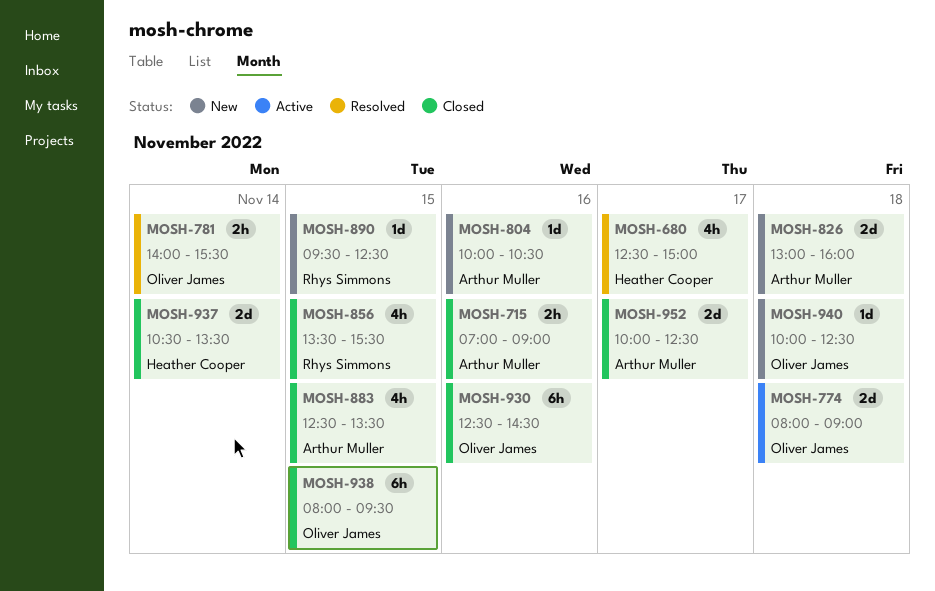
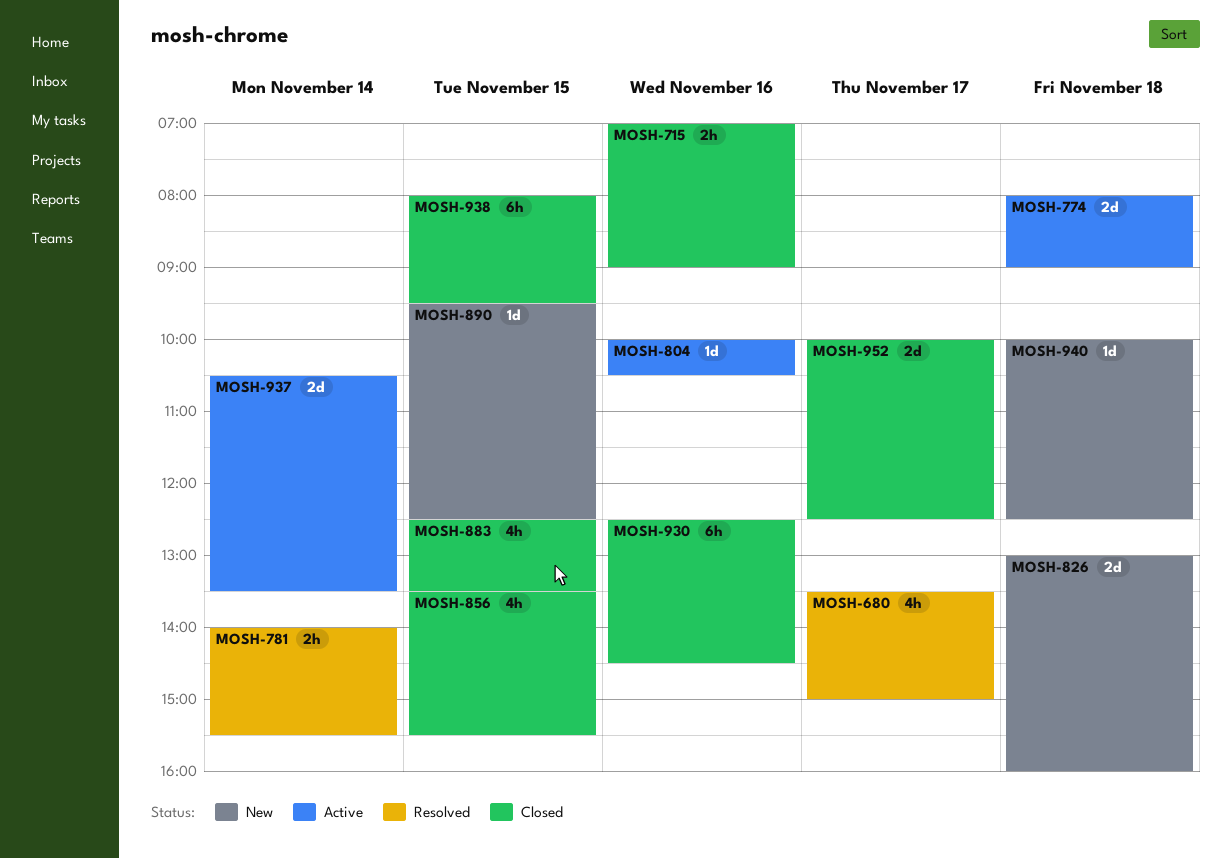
MOSH-680, begins: 12:30 -> 13:30
MOSH-804, status: New -> Active
MOSH-937, status: Closed -> Active

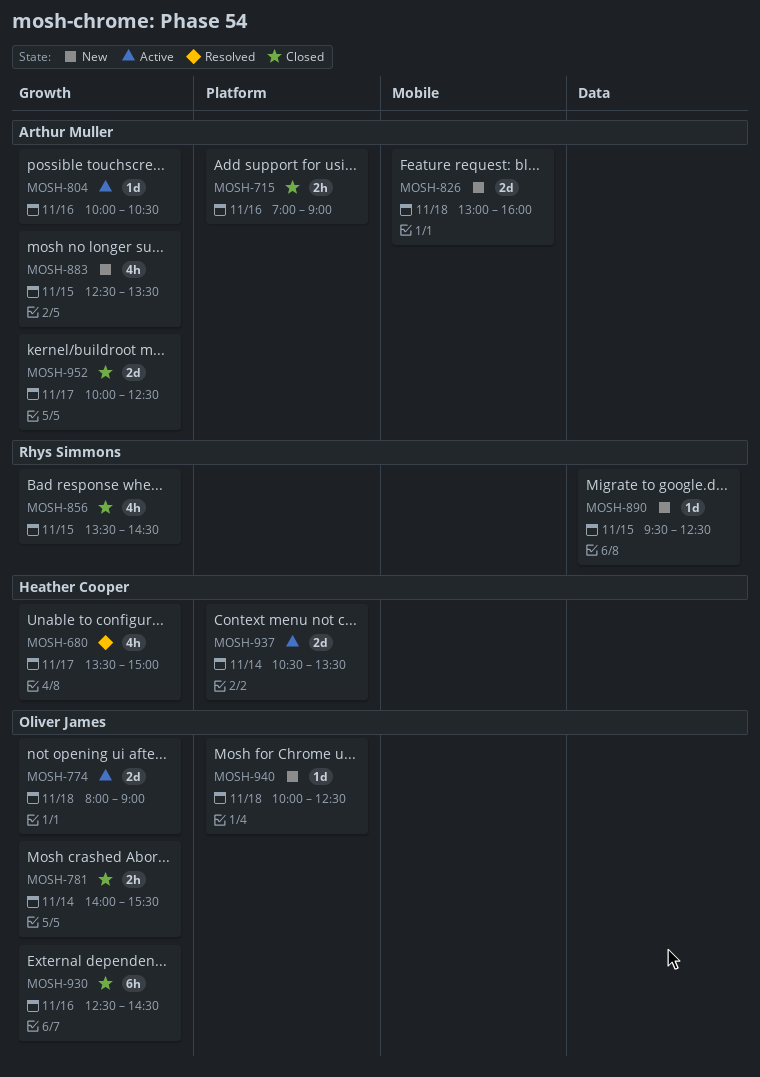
MOSH-781, status: Resolved -> Closed
MOSH-856, ends: 15:30 -> 14:30
MOSH-883, status: Closed -> New
MOSH-938: present -> none

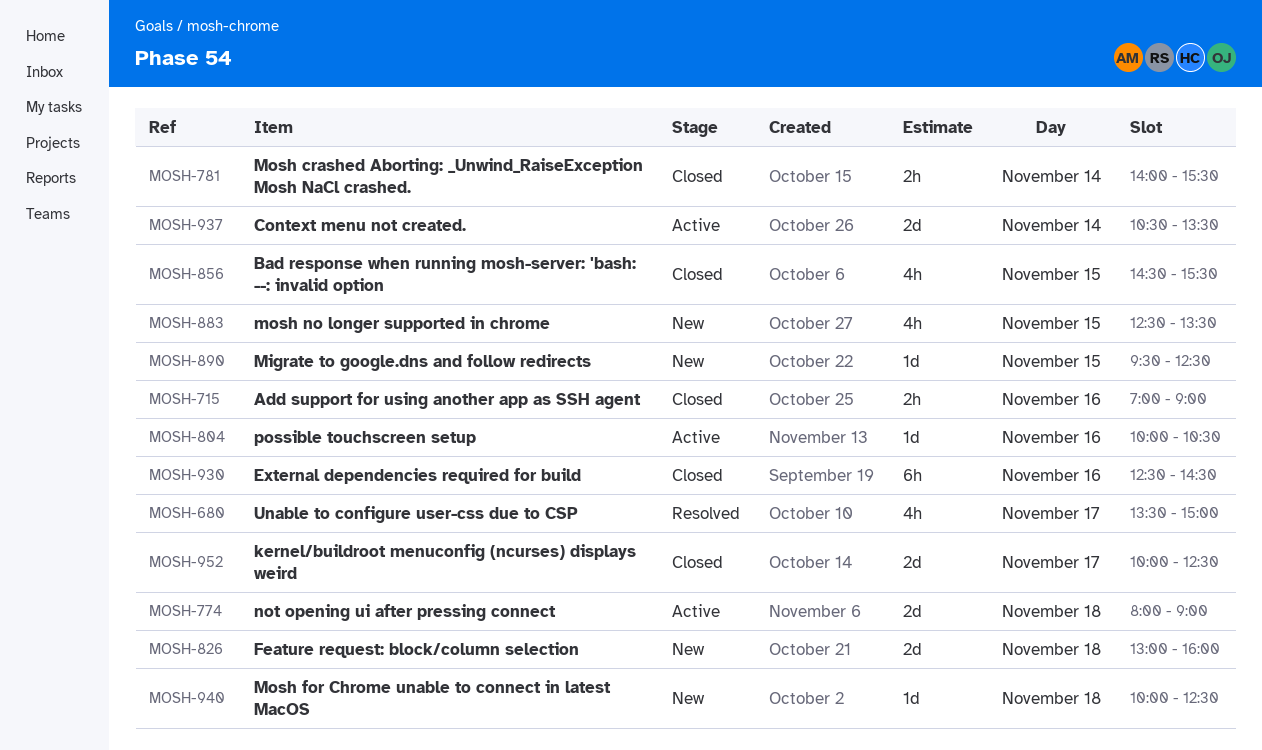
MOSH-856, begins: 13:30 -> 14:30
MOSH-856, ends: 14:30 -> 15:30

